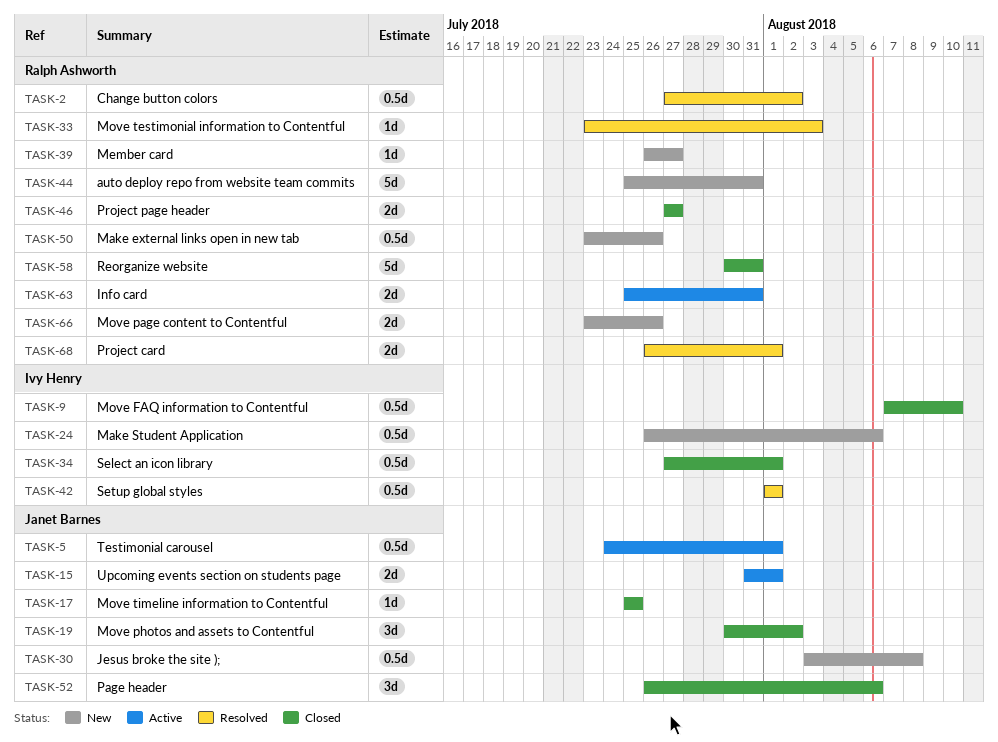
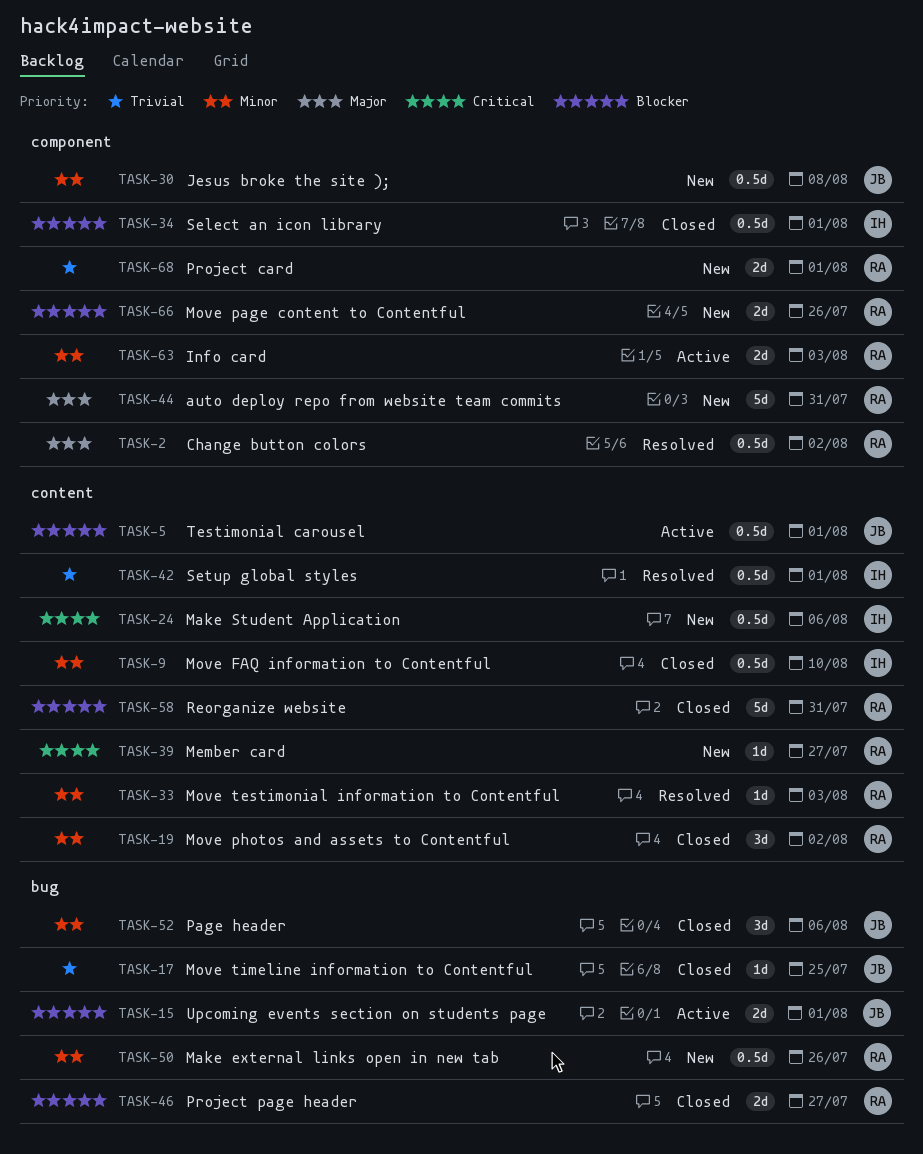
TASK-19, owner: Janet Barnes -> Ralph Ashworth
TASK-63, due: Jul 31 -> Aug 3
TASK-68, status: Resolved -> New

